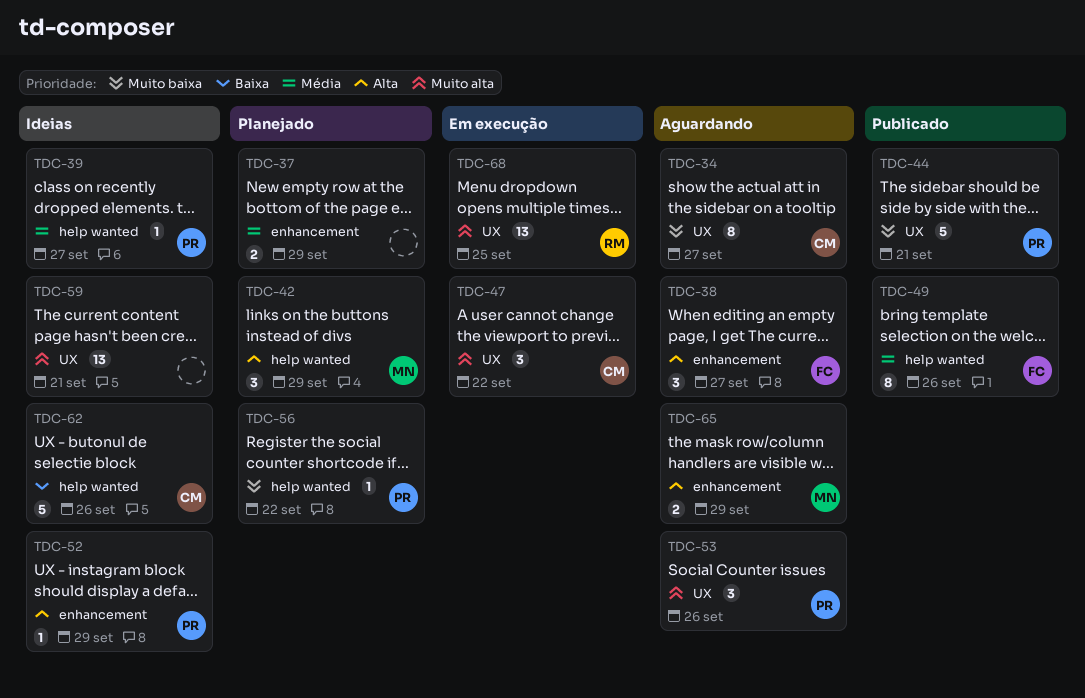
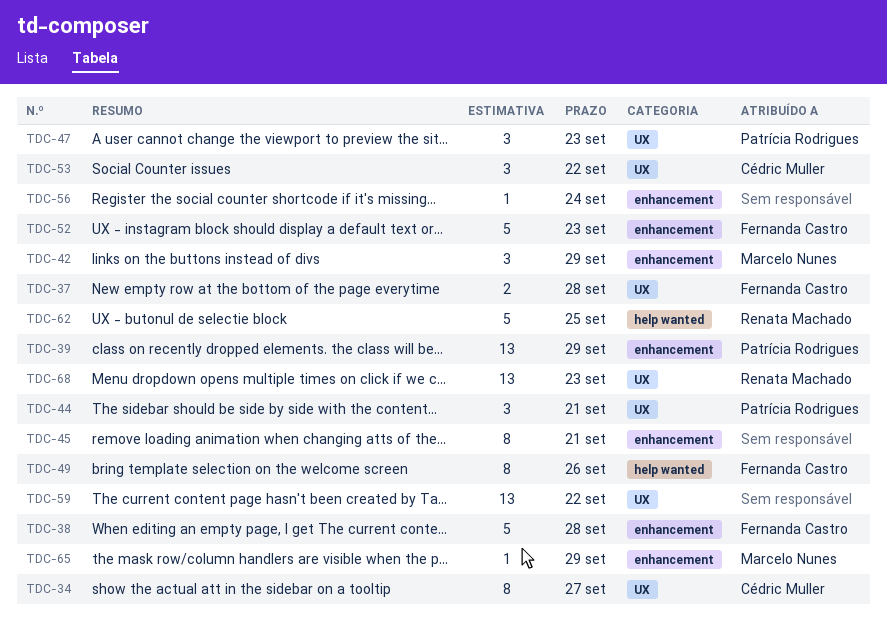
TDC-37, owner: none -> Fernanda Castro
TDC-37, label: enhancement -> UX
TDC-37, due: Sep 29 -> Sep 28
TDC-38, estimate: 3 -> 5
TDC-38, due: Sep 27 -> Sep 28
TDC-39, label: help wanted -> enhancement
TDC-39, estimate: 1 -> 13
TDC-39, due: Sep 27 -> Sep 29
TDC-42, label: help wanted -> enhancement
TDC-44, estimate: 5 -> 3
TDC-45: none -> present
TDC-47, owner: Cédric Muller -> Patrícia Rodrigues
TDC-47, due: Sep 22 -> Sep 23
TDC-52, owner: Patrícia Rodrigues -> Fernanda Castro
TDC-52, estimate: 1 -> 5
TDC-52, due: Sep 29 -> Sep 23
TDC-53, owner: Patrícia Rodrigues -> Cédric Muller
TDC-53, due: Sep 26 -> Sep 22
TDC-56, owner: Patrícia Rodrigues -> none
TDC-56, label: help wanted -> enhancement
TDC-56, due: Sep 22 -> Sep 24
TDC-59, due: Sep 21 -> Sep 22
TDC-62, owner: Cédric Muller -> Renata Machado
TDC-62, due: Sep 26 -> Sep 25
TDC-65, estimate: 2 -> 1
TDC-68, due: Sep 25 -> Sep 23

